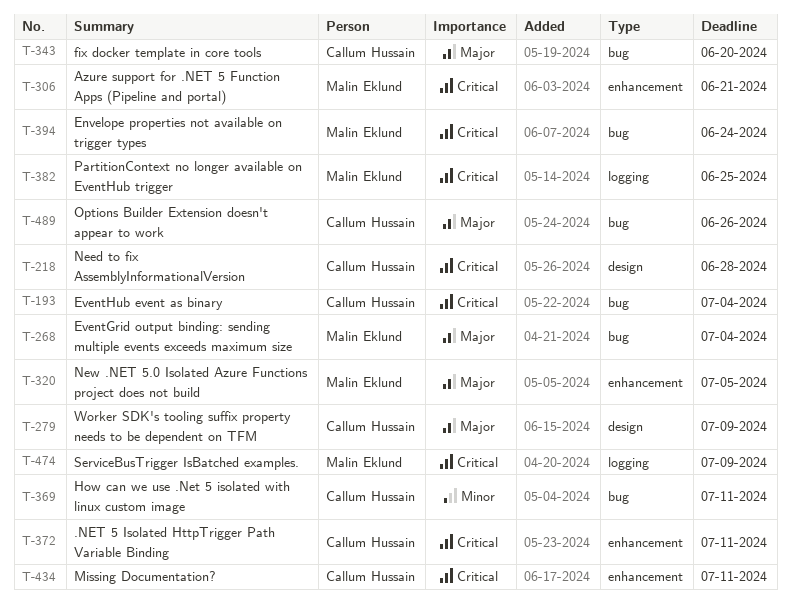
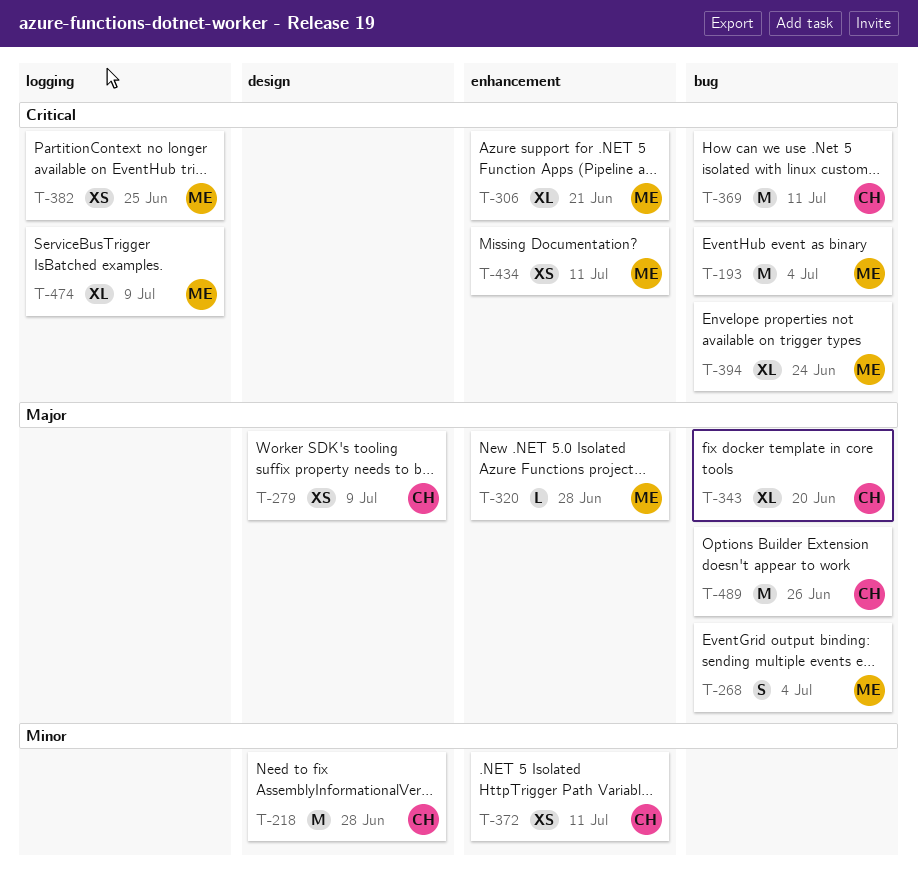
T-193, owner: Callum Hussain -> Malin Eklund
T-218, priority: Critical -> Minor
T-320, due: Jul 5 -> Jun 28
T-369, priority: Minor -> Critical
T-372, priority: Critical -> Minor
T-434, owner: Callum Hussain -> Malin Eklund

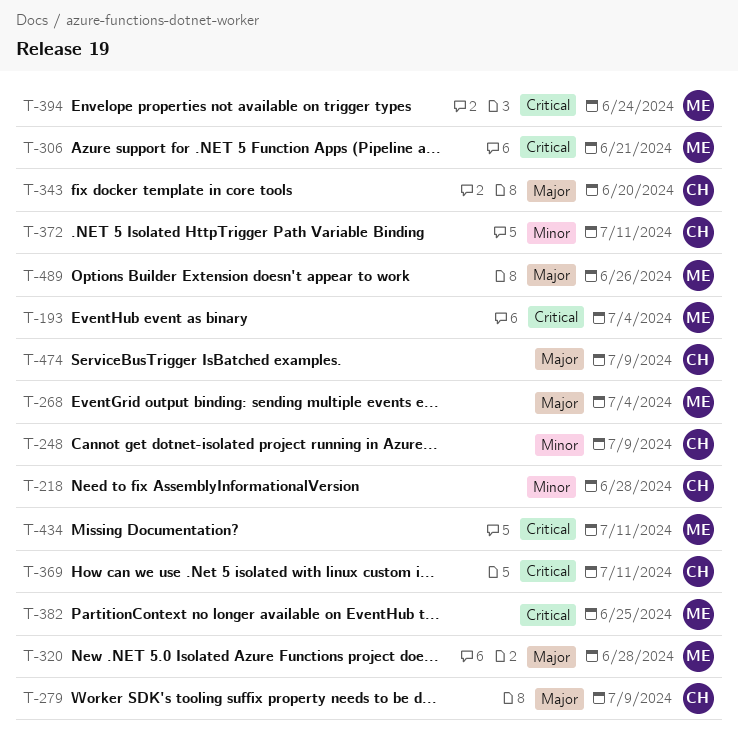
T-248: none -> present
T-474, owner: ME -> CH
T-474, priority: Critical -> Major
T-489, owner: CH -> ME

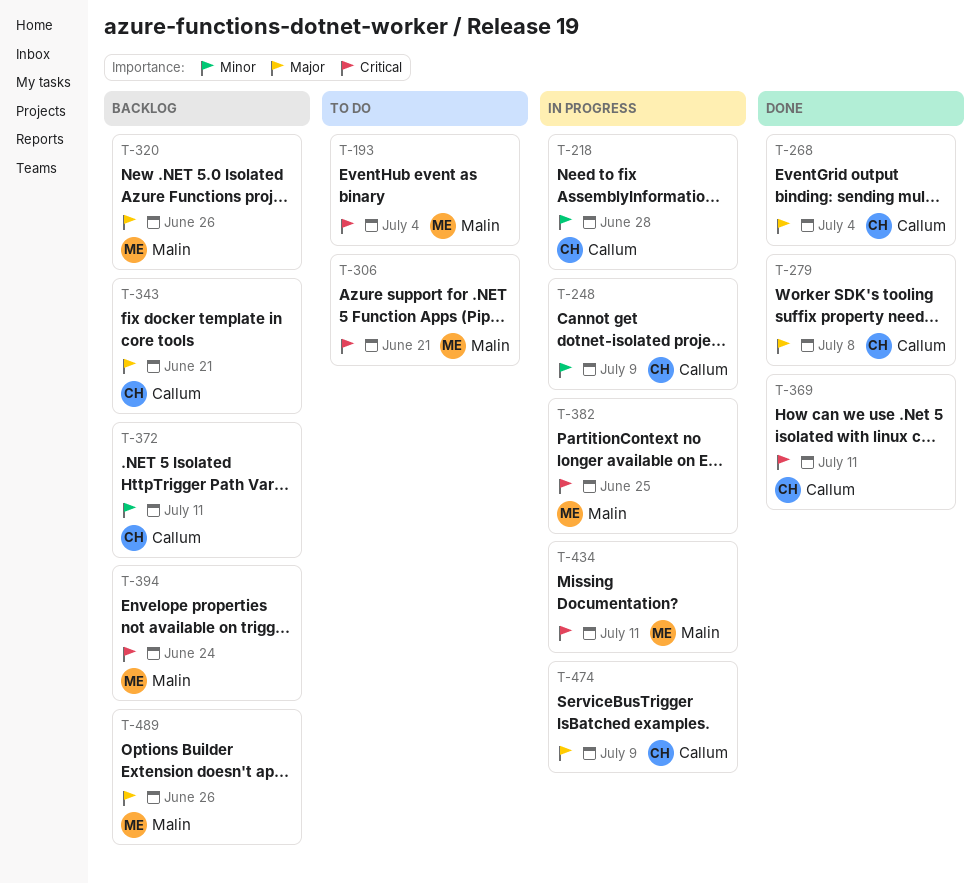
T-268, owner: Malin -> Callum
T-279, due: Jul 9 -> Jul 8
T-320, due: Jun 28 -> Jun 26
T-343, due: Jun 20 -> Jun 21

